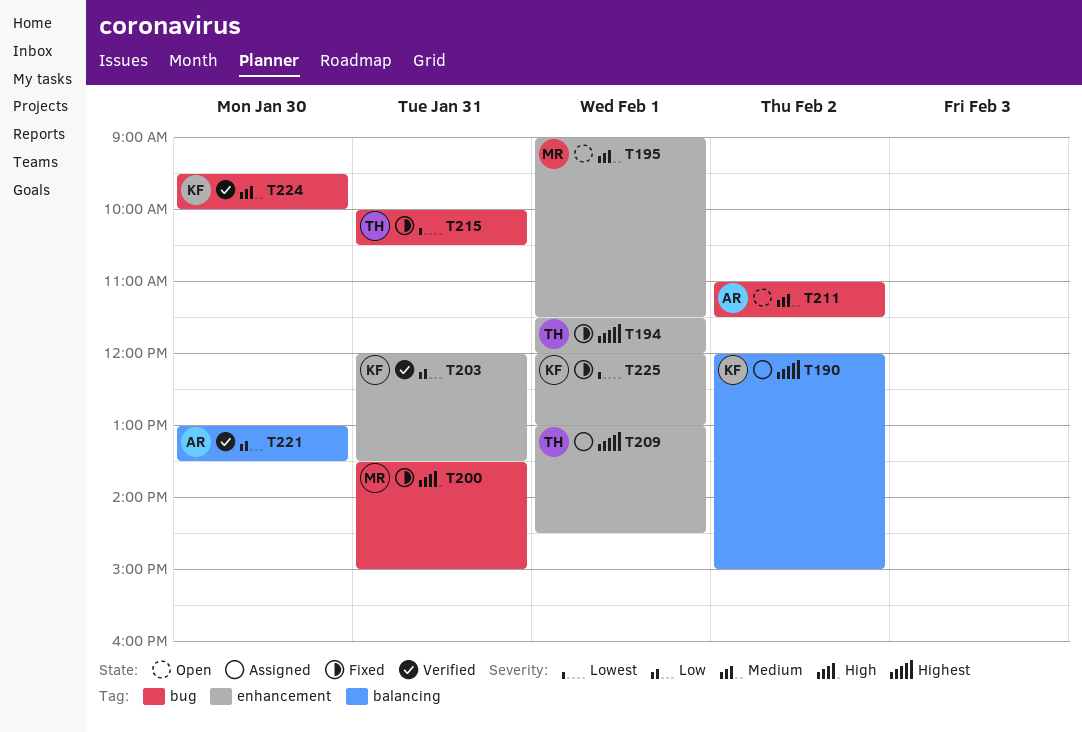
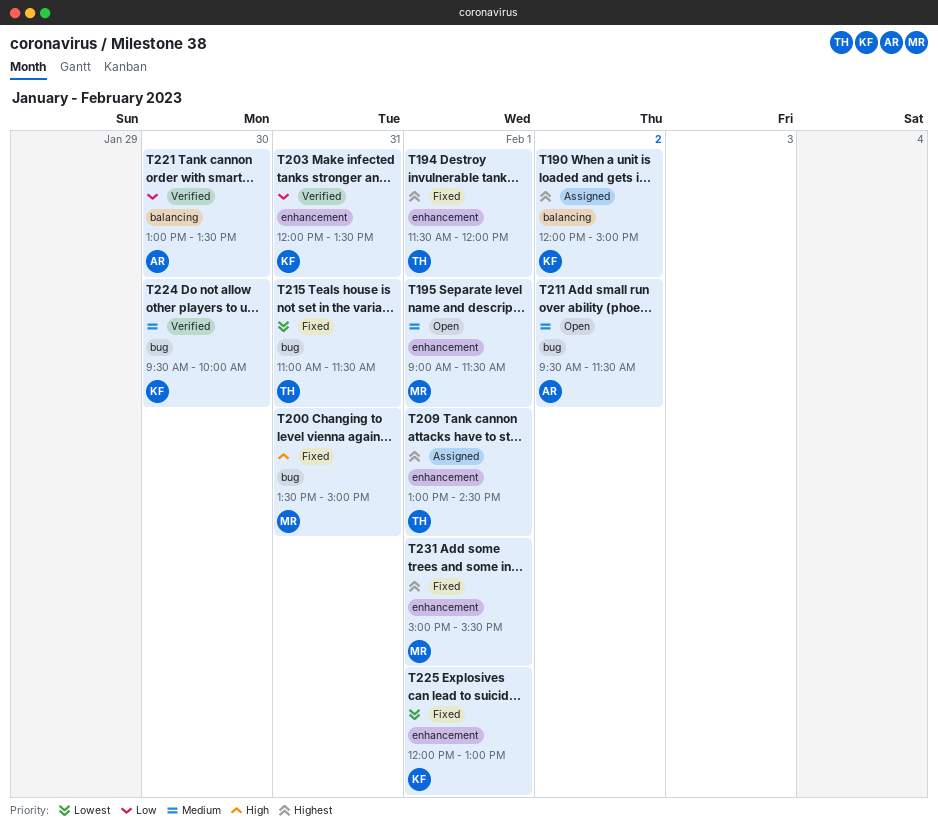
T211, begins: 11:00 -> 09:30
T215, begins: 10:00 -> 11:00
T215, ends: 10:30 -> 11:30
T231: none -> present

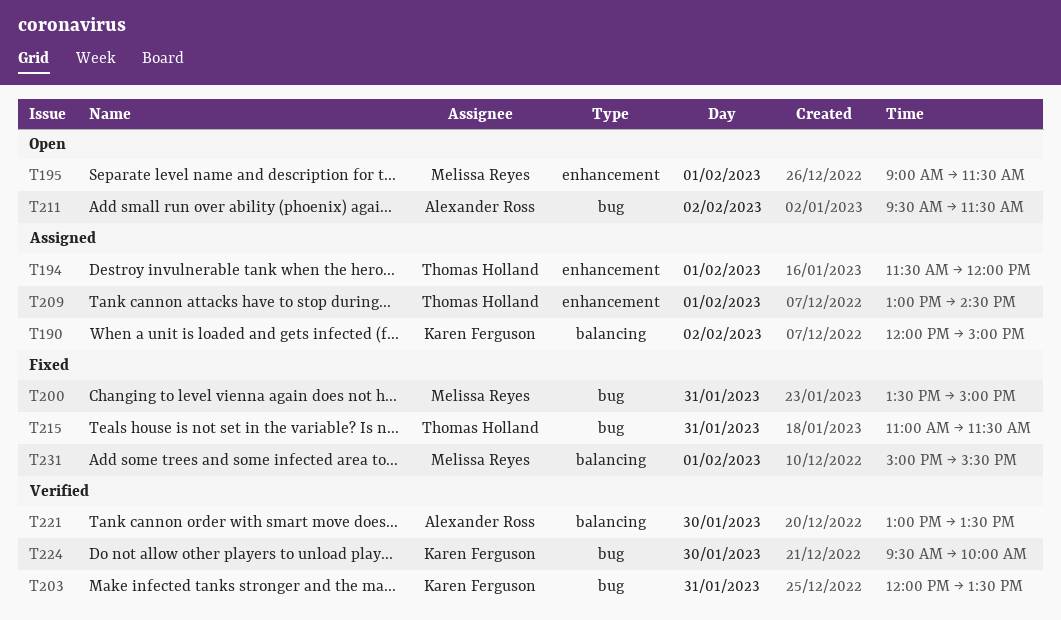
T194, status: Fixed -> Assigned
T203, label: enhancement -> bug
T225: present -> none
T231, label: enhancement -> balancing

